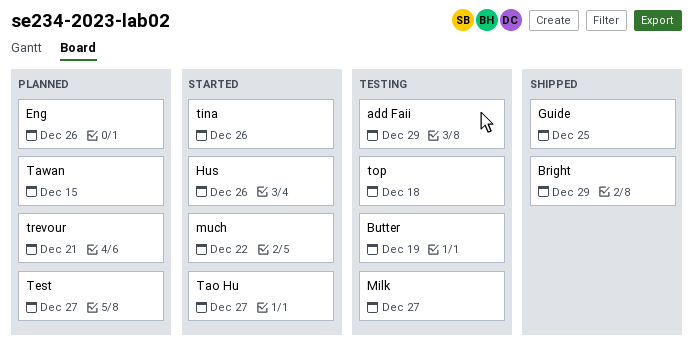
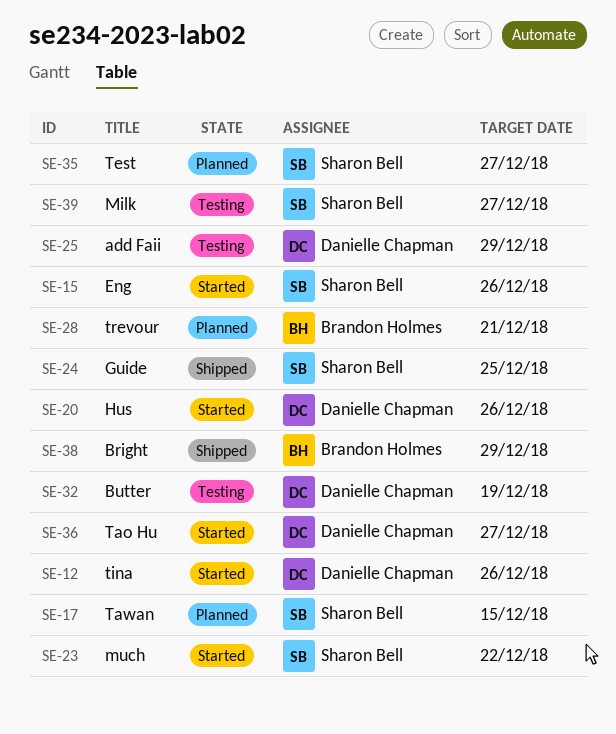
Eng, status: Planned -> Started
top: present -> none

